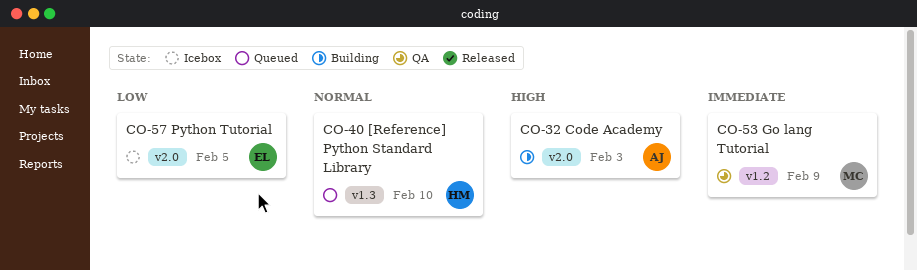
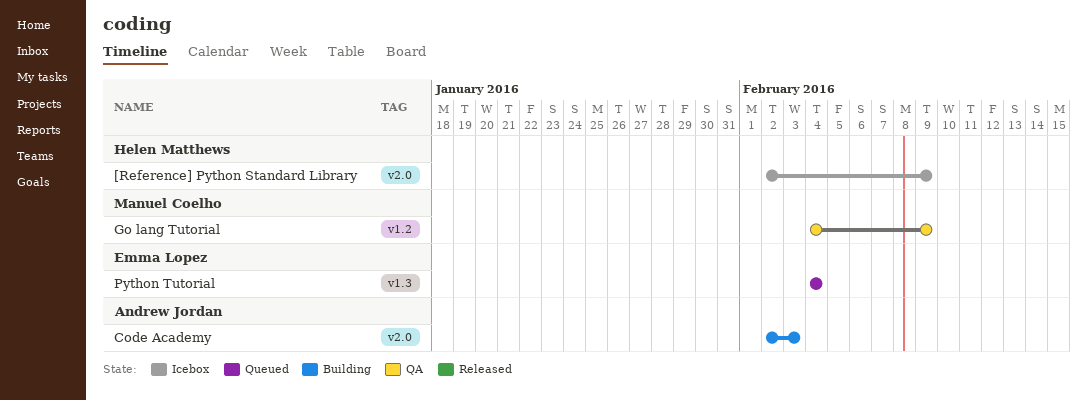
[Reference] Python Standard Library, status: Queued -> Icebox
[Reference] Python Standard Library, label: v1.3 -> v2.0
[Reference] Python Standard Library, due: Feb 10 -> Feb 9
Python Tutorial, status: Icebox -> Queued
Python Tutorial, label: v2.0 -> v1.3
Python Tutorial, due: Feb 5 -> Feb 4

